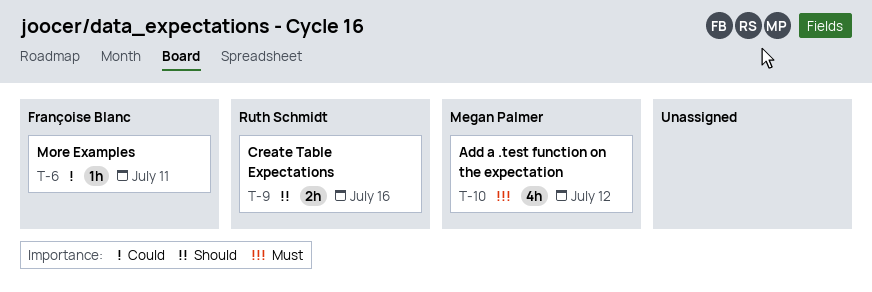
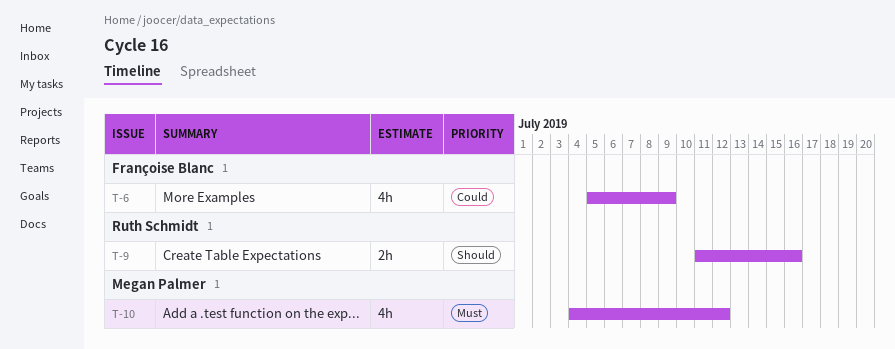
T-6, estimate: 1h -> 4h
T-6, due: Jul 11 -> Jul 9

